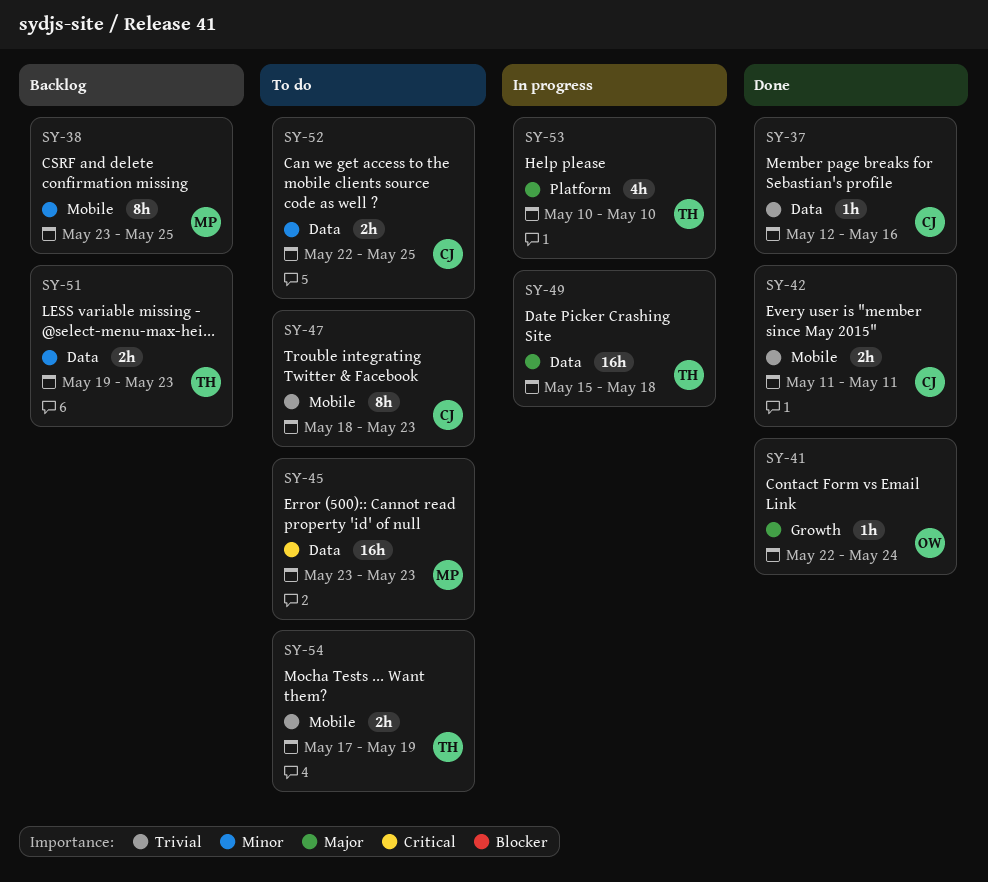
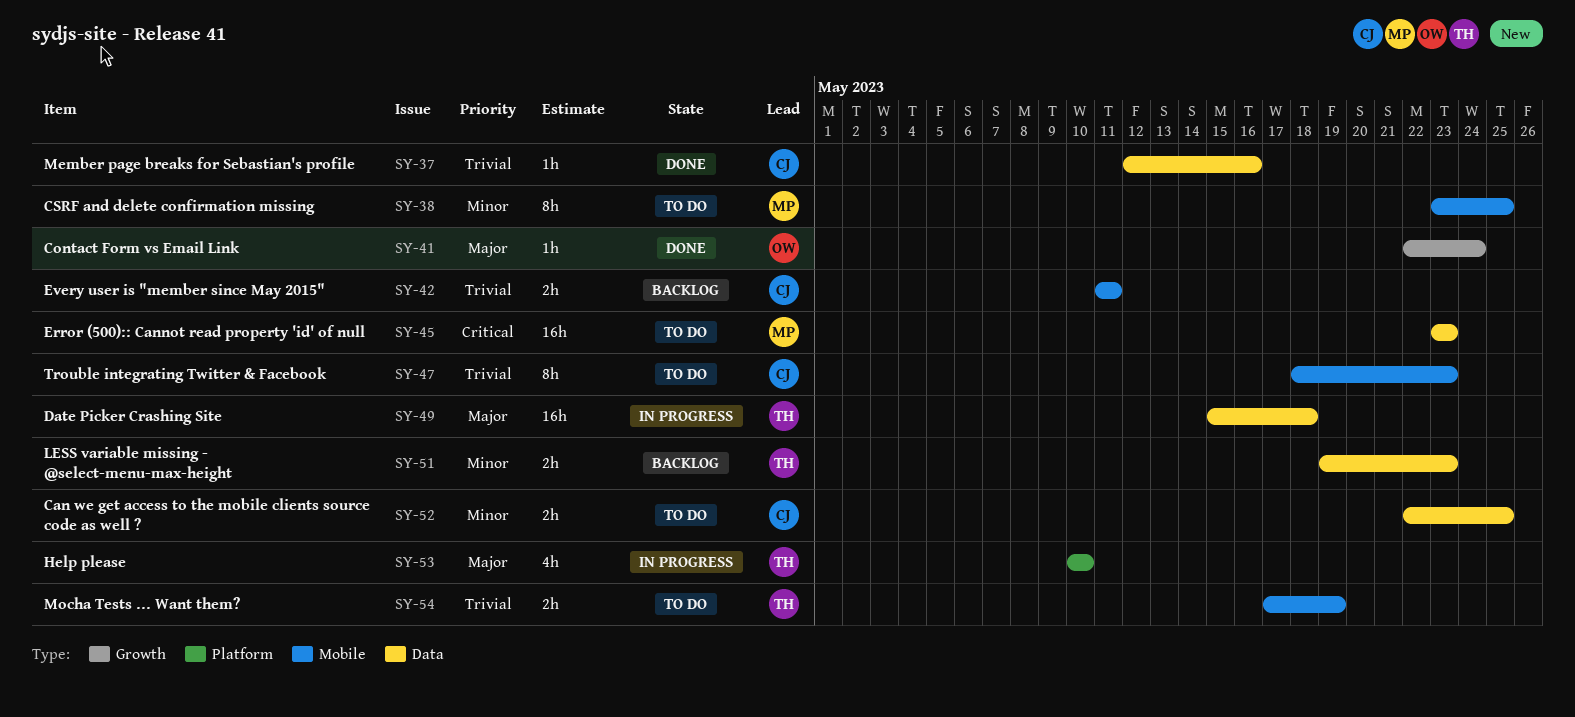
SY-38, status: Backlog -> To do
SY-42, status: Done -> Backlog

